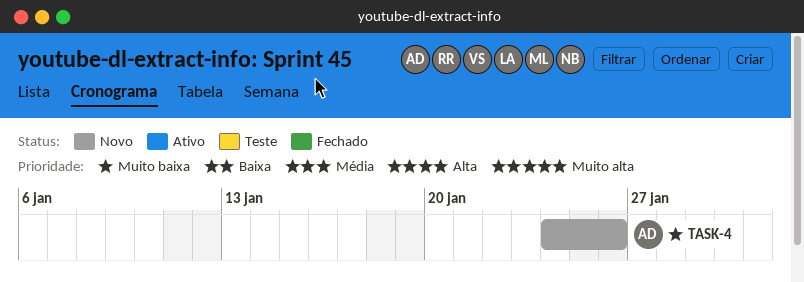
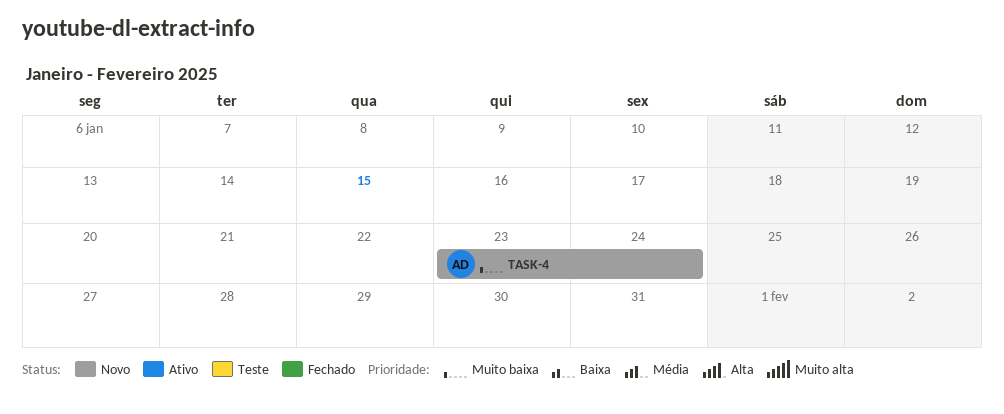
TASK-4, start: Jan 24 -> Jan 23
TASK-4, due: Jan 26 -> Jan 24

